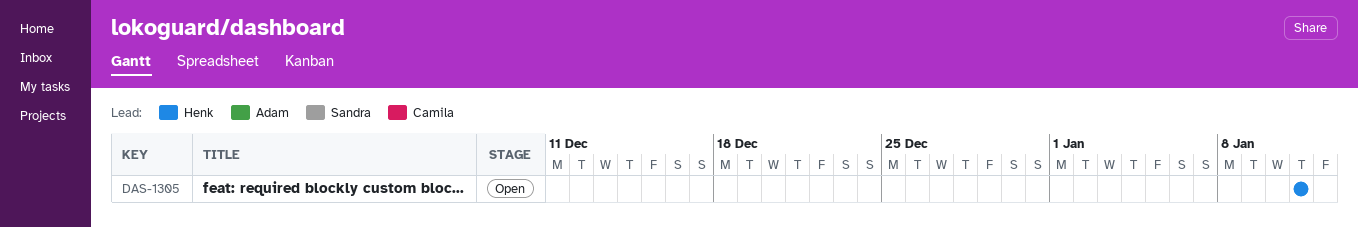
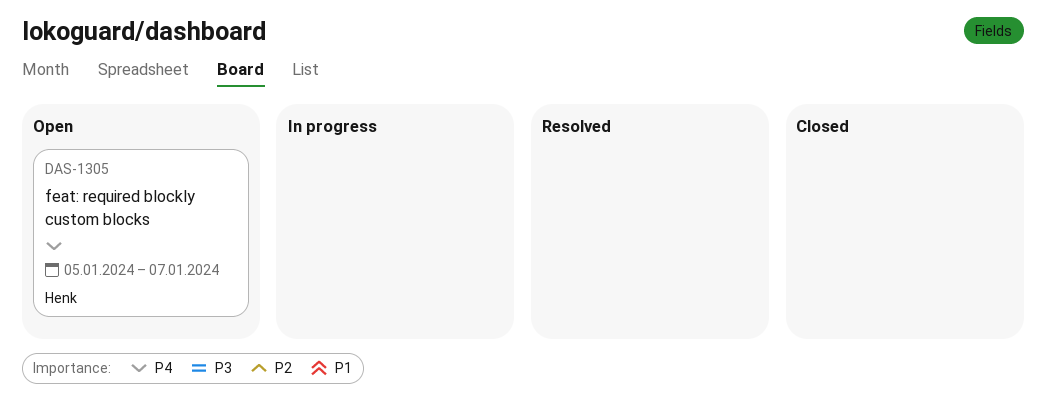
DAS-1305, start: Jan 11 -> Jan 5
DAS-1305, due: Jan 11 -> Jan 7

